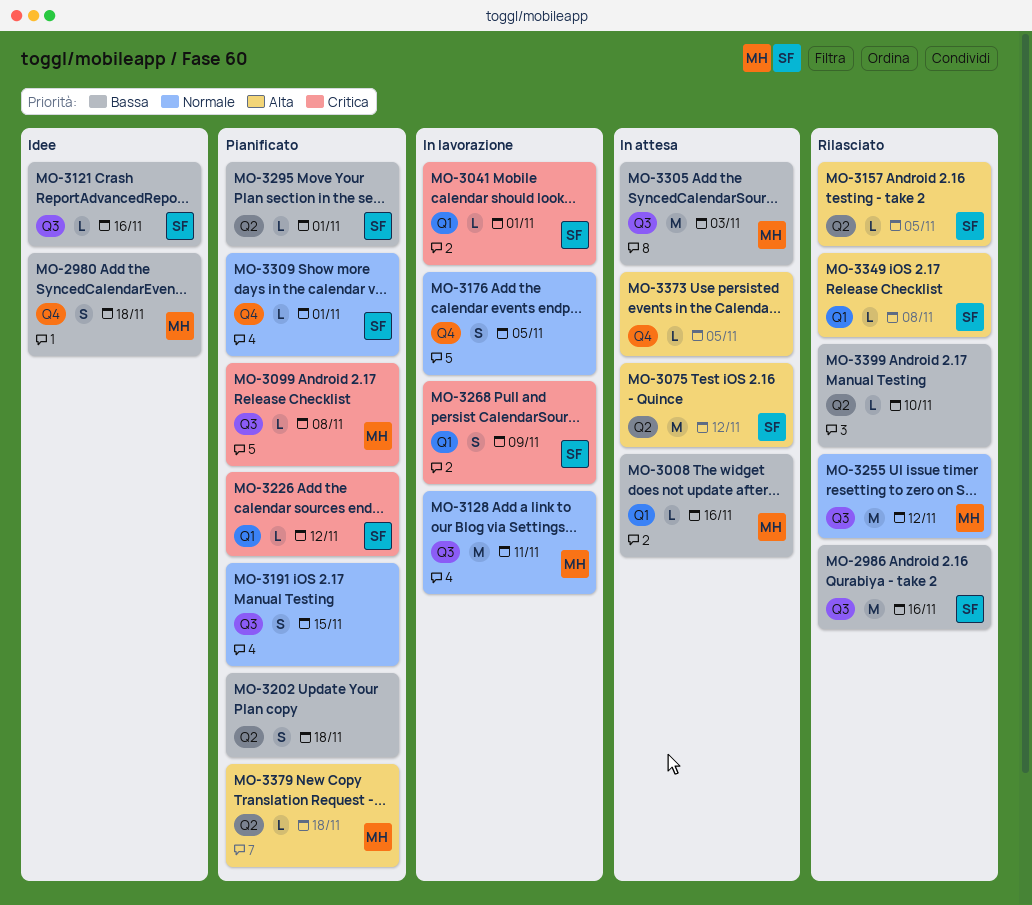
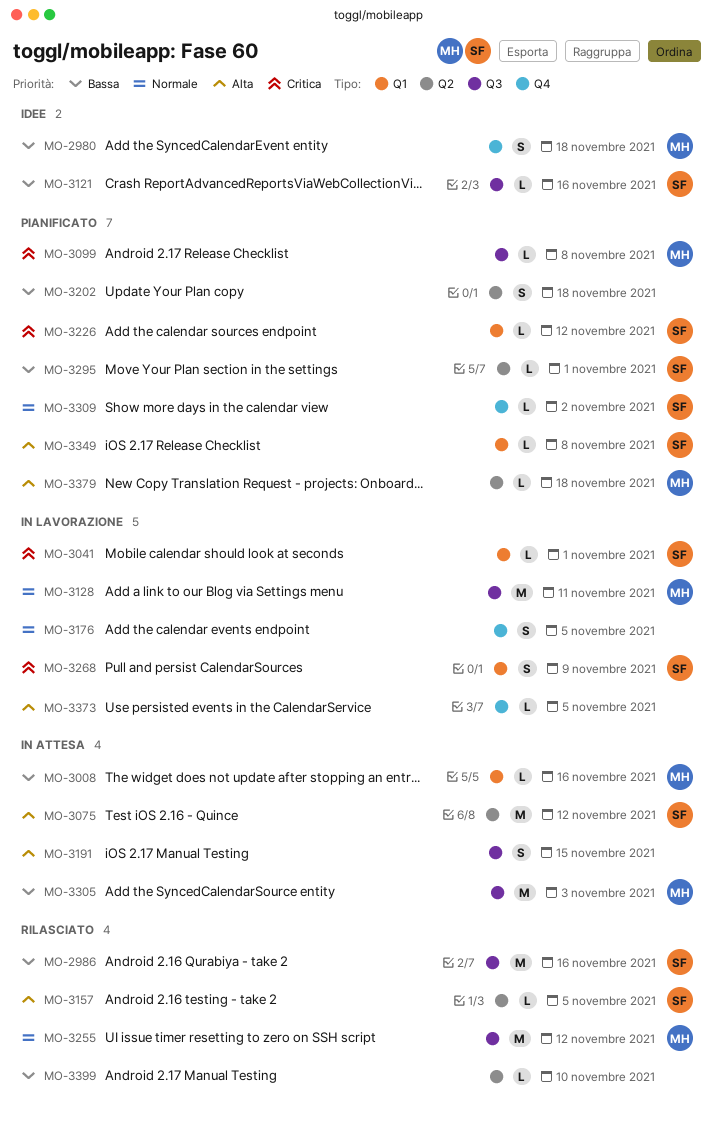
MO-3191, status: Pianificato -> In attesa
MO-3191, priority: Normale -> Alta
MO-3309, due: Nov 1 -> Nov 2
MO-3349, status: Rilasciato -> Pianificato
MO-3373, status: In attesa -> In lavorazione

